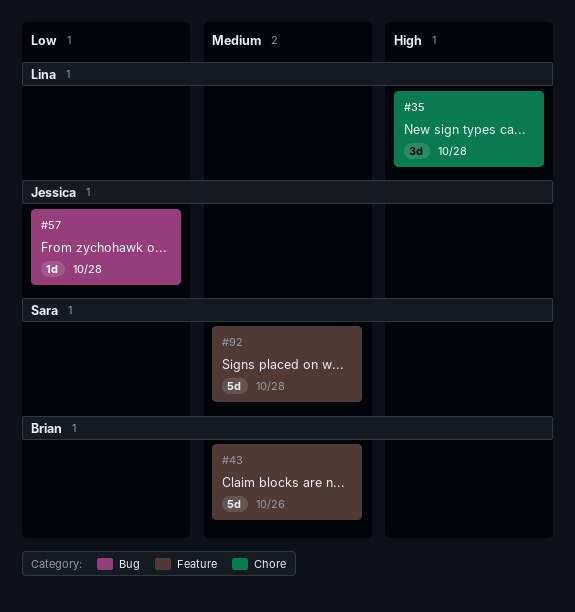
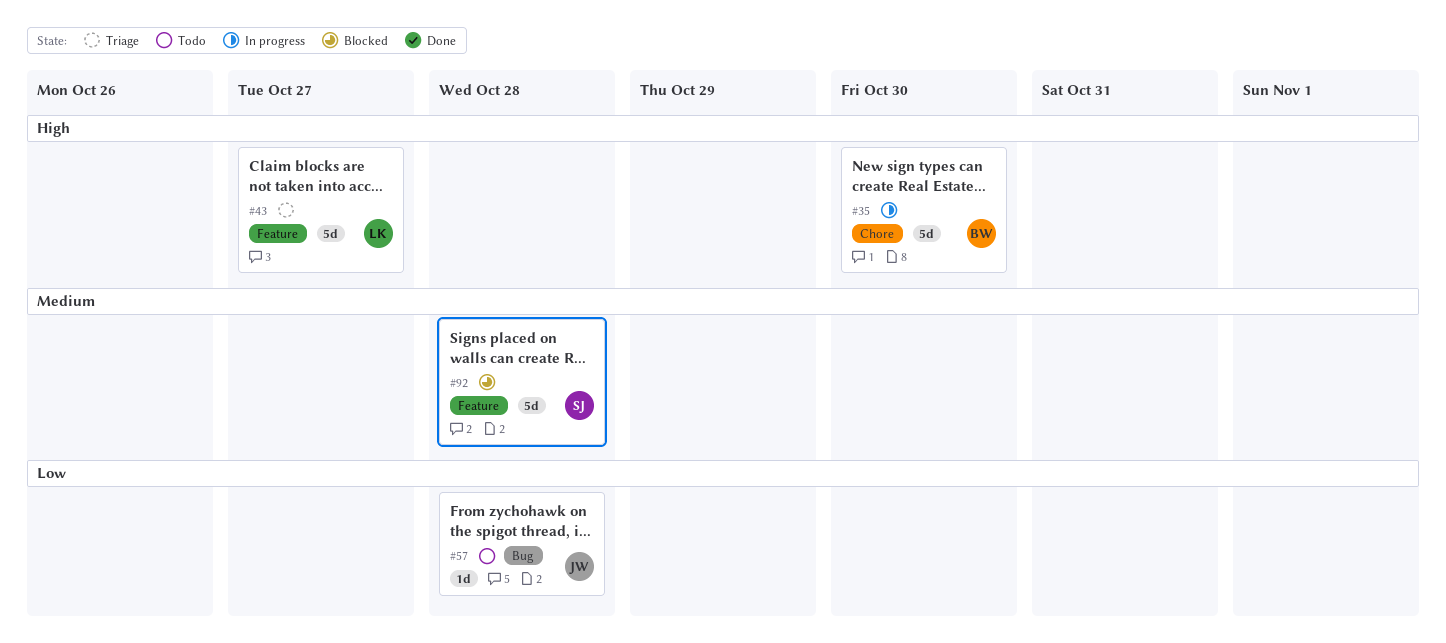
#35, owner: Lina -> Brian
#35, estimate: 3d -> 5d
#35, due: Oct 28 -> Oct 30
#43, owner: Brian -> Lina
#43, priority: Medium -> High
#43, due: Oct 26 -> Oct 27

